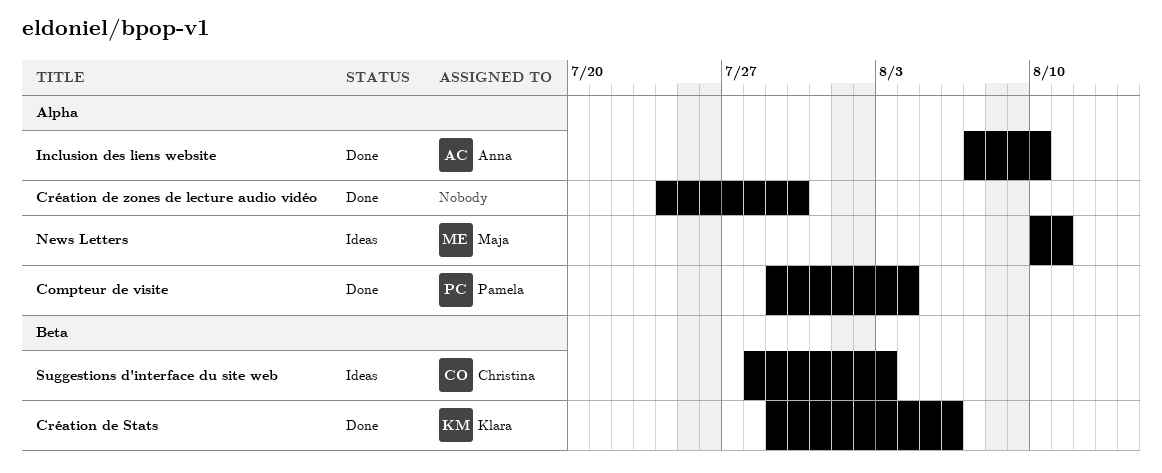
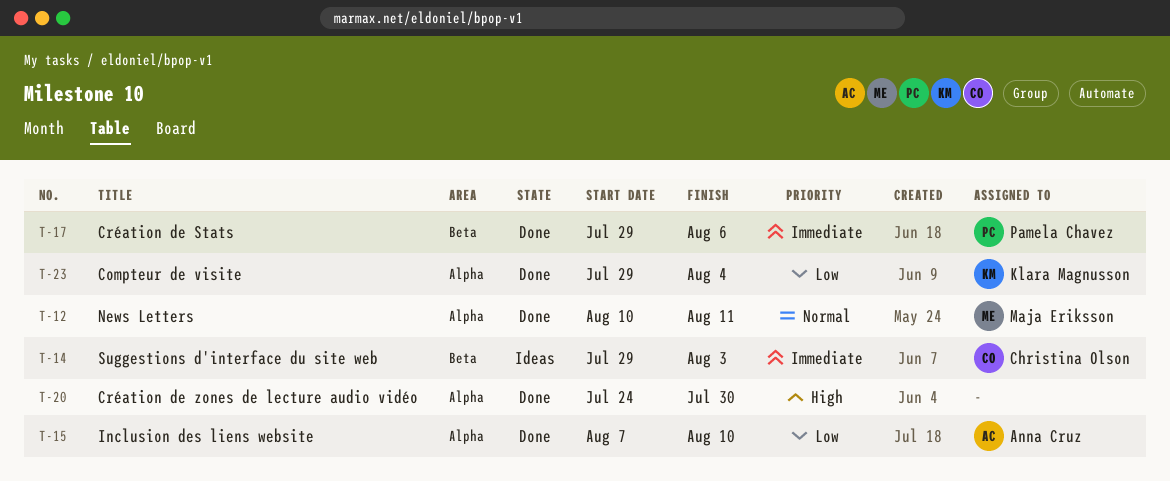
Compteur de visite, owner: Pamela Chavez -> Klara Magnusson
Création de Stats, owner: Klara Magnusson -> Pamela Chavez
News Letters, status: Ideas -> Done
Suggestions d'interface du site web, start: Jul 28 -> Jul 29

